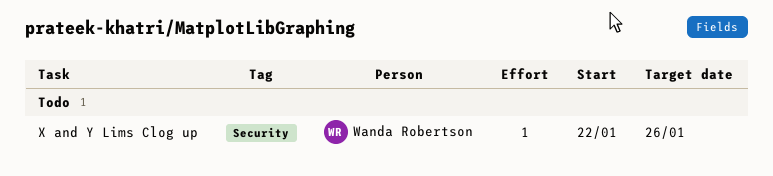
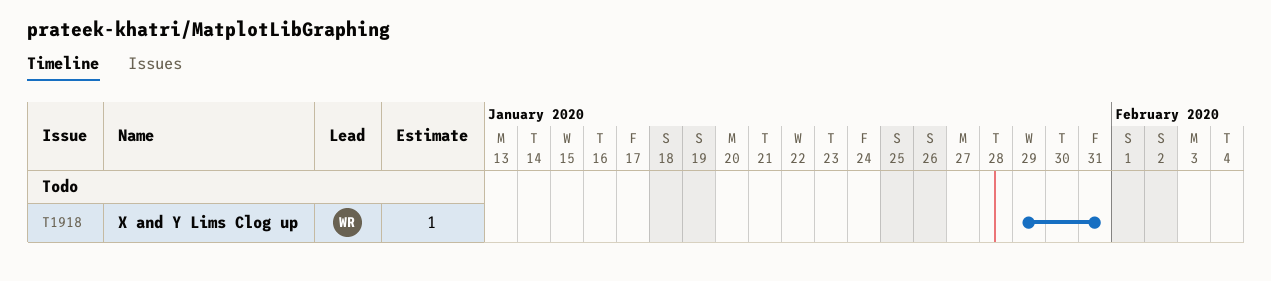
X and Y Lims Clog up, start: Jan 22 -> Jan 29
X and Y Lims Clog up, due: Jan 26 -> Jan 31

